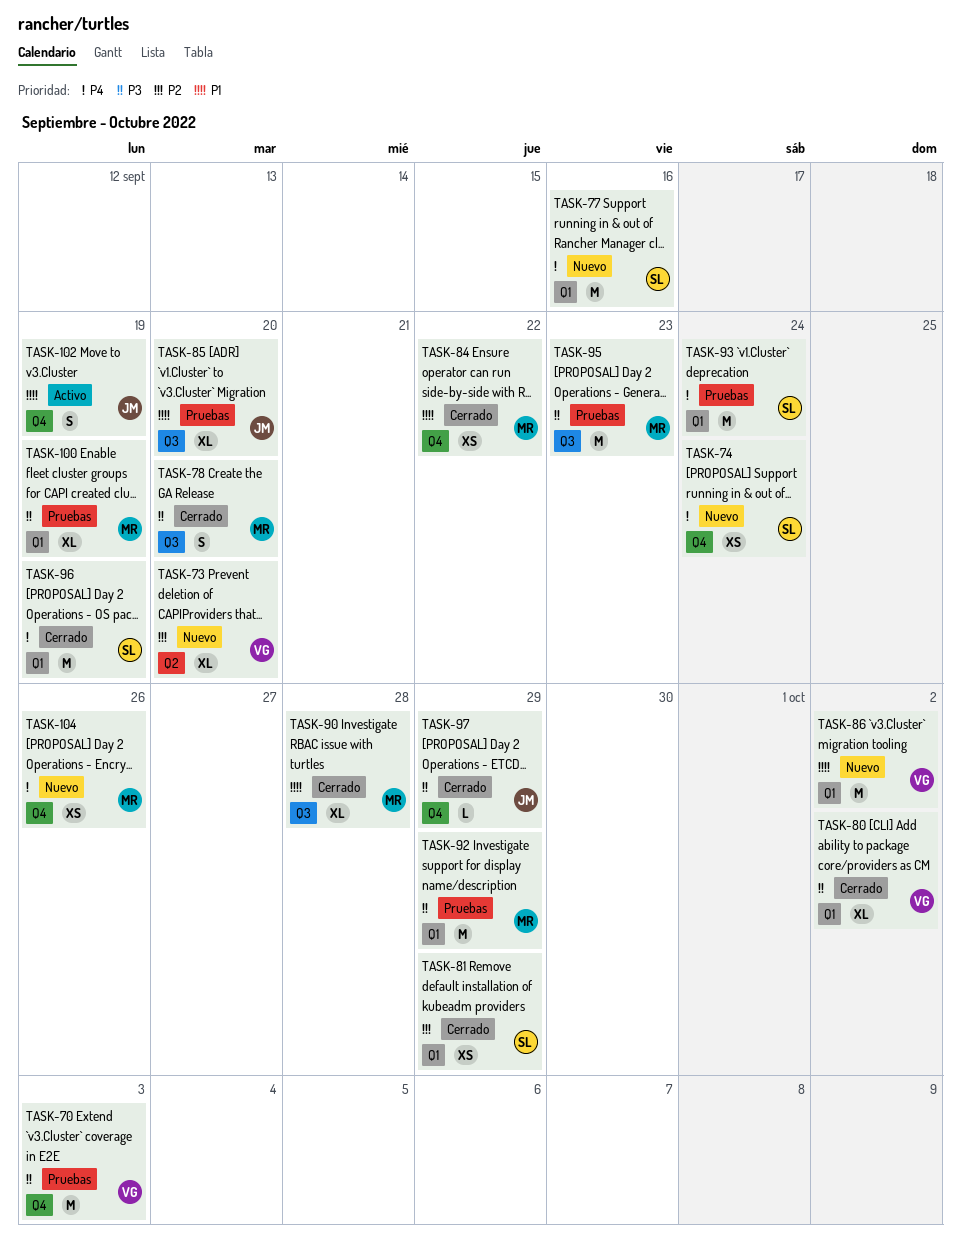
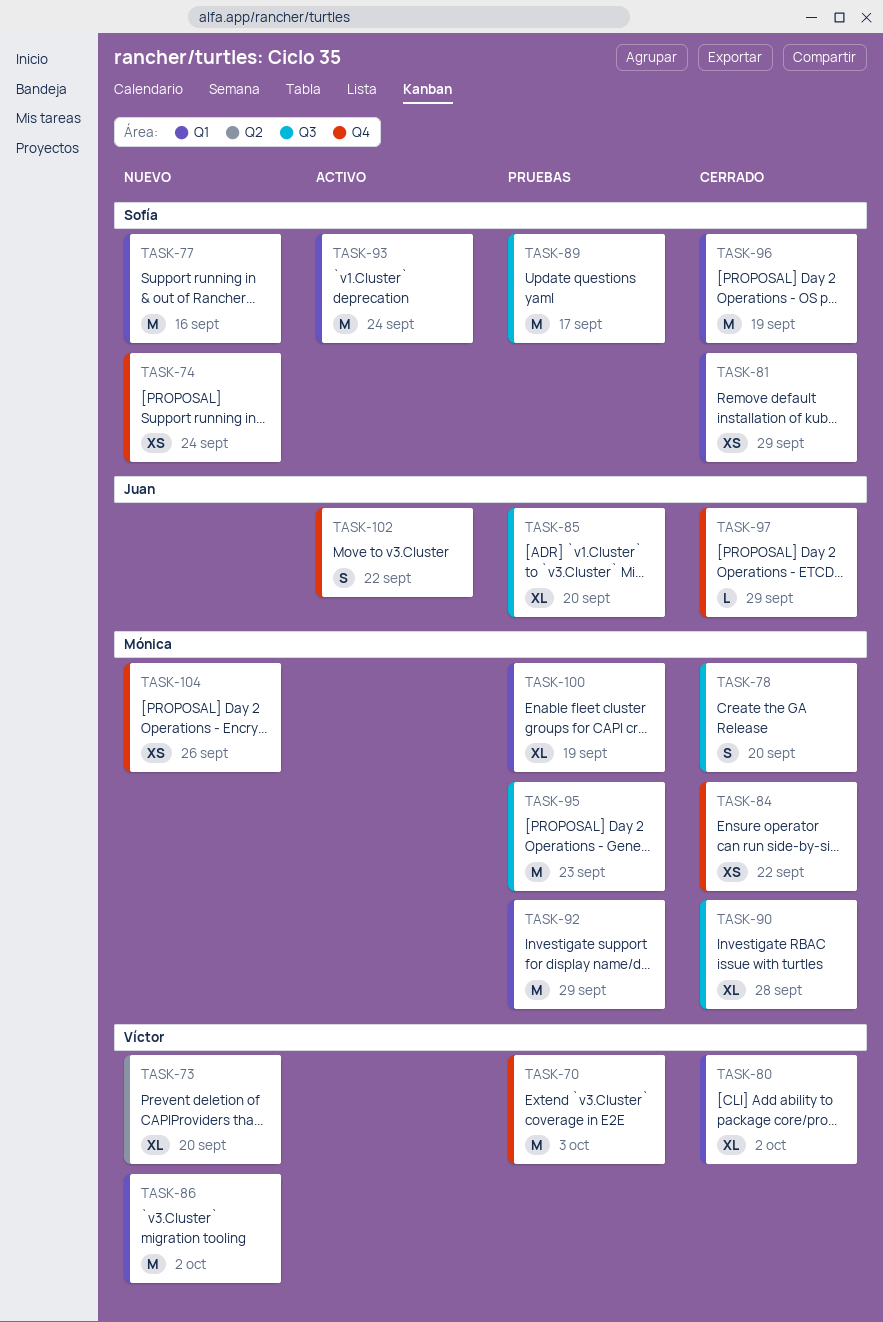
TASK-89: none -> present
TASK-93, status: Pruebas -> Activo
TASK-102, due: Sep 19 -> Sep 22

